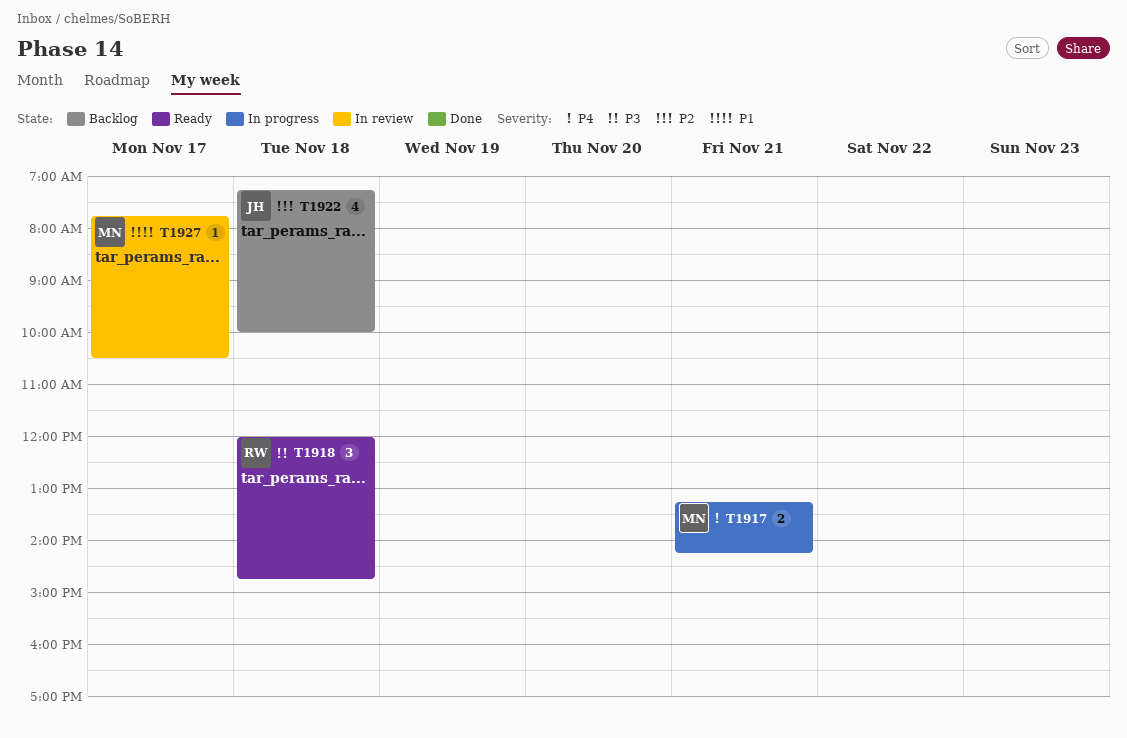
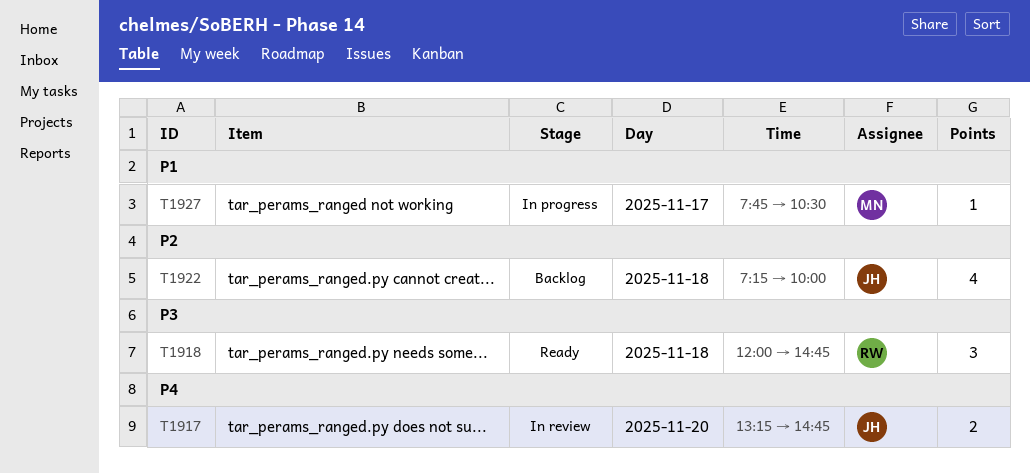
T1917, status: In progress -> In review
T1917, owner: MN -> JH
T1917, day: Nov 21 -> Nov 20
T1917, ends: 14:15 -> 14:45
T1927, status: In review -> In progress

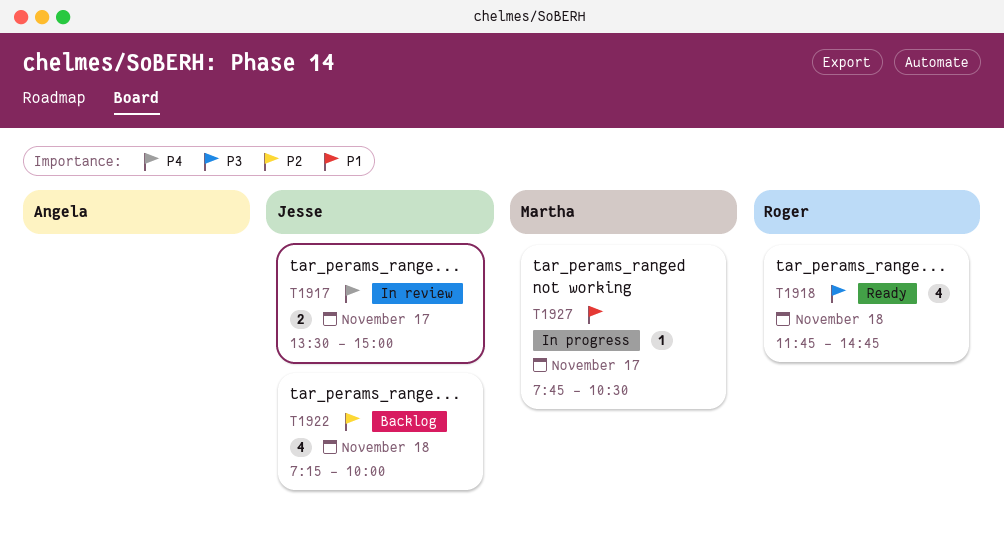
T1917, day: Nov 20 -> Nov 17
T1917, begins: 13:15 -> 13:30
T1917, ends: 14:45 -> 15:00
T1918, estimate: 3 -> 4
T1918, begins: 12:00 -> 11:45

